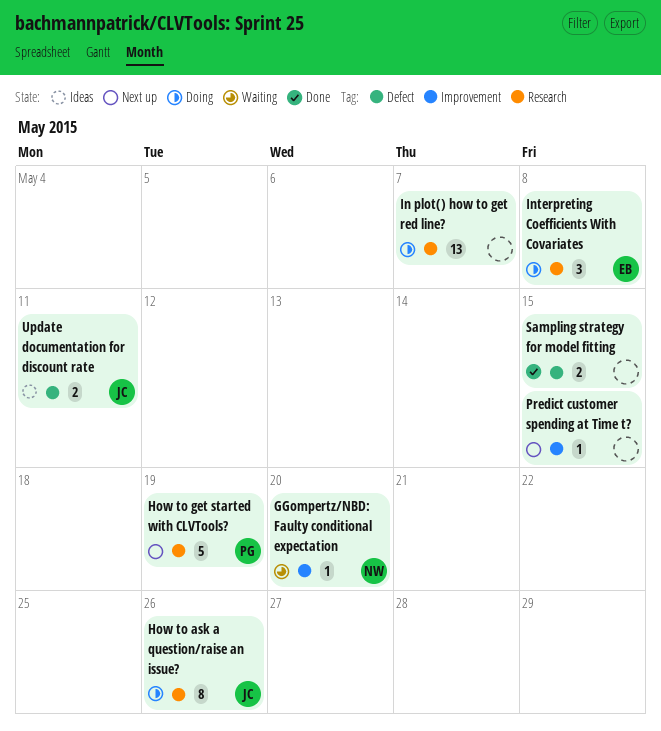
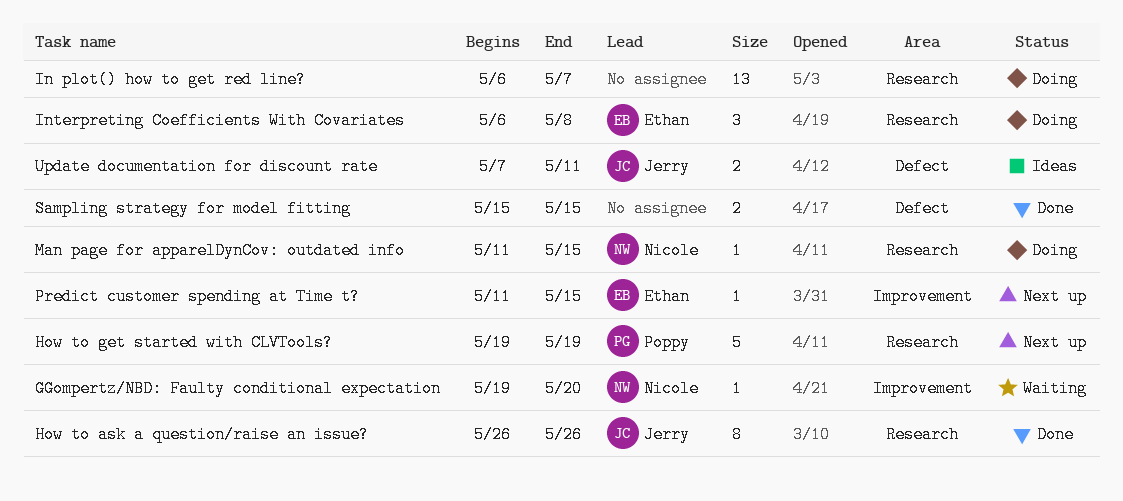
How to ask a question/raise an issue?, status: Doing -> Done
Man page for apparelDynCov: outdated info: none -> present
Predict customer spending at Time t?, owner: none -> Ethan

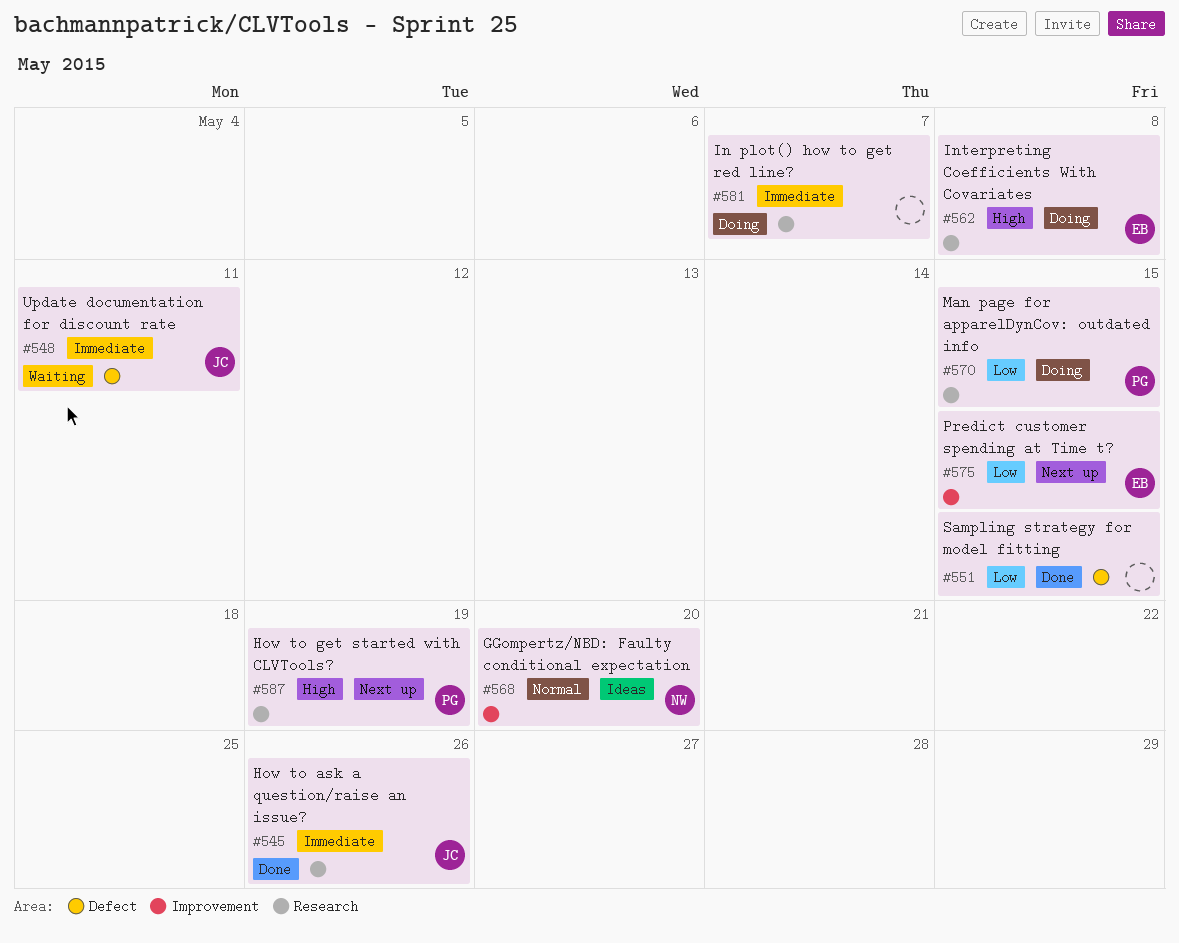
GGompertz/NBD: Faulty conditional expectation, status: Waiting -> Ideas
Man page for apparelDynCov: outdated info, owner: Nicole -> Poppy
Update documentation for discount rate, status: Ideas -> Waiting

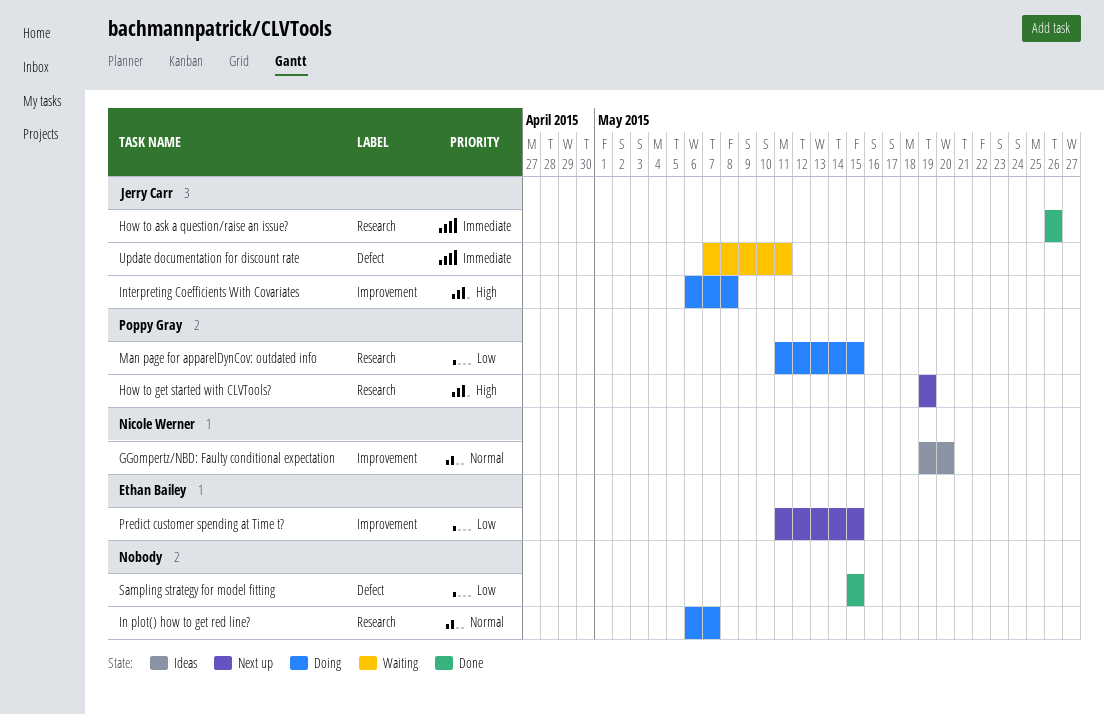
In plot() how to get red line?, priority: Immediate -> Normal
Interpreting Coefficients With Covariates, owner: Ethan Bailey -> Jerry Carr
Interpreting Coefficients With Covariates, label: Research -> Improvement

